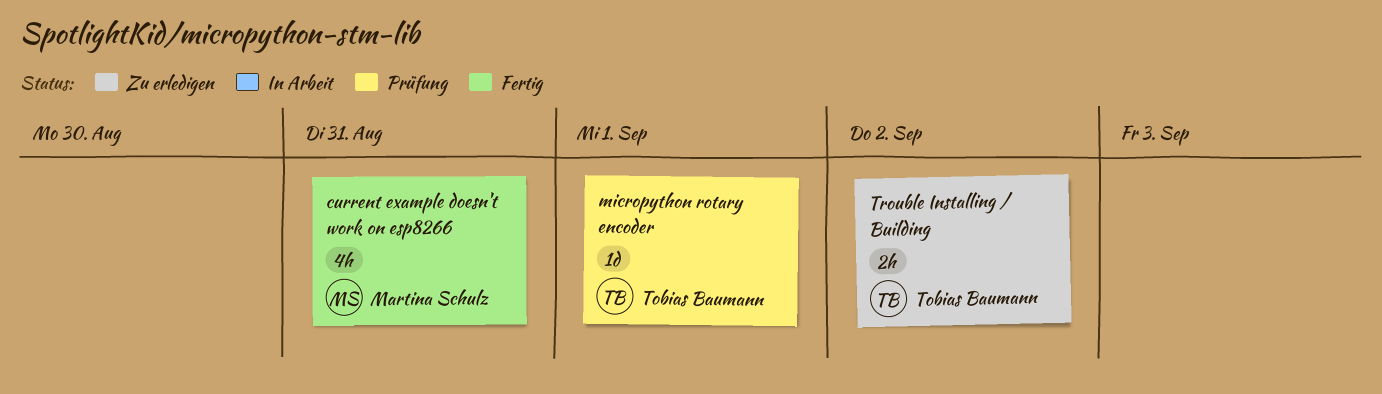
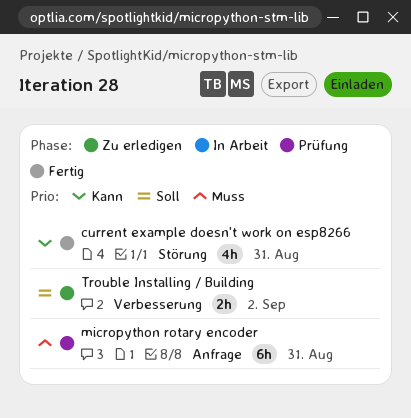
micropython rotary encoder, estimate: 1d -> 6h
micropython rotary encoder, due: Sep 1 -> Aug 31

